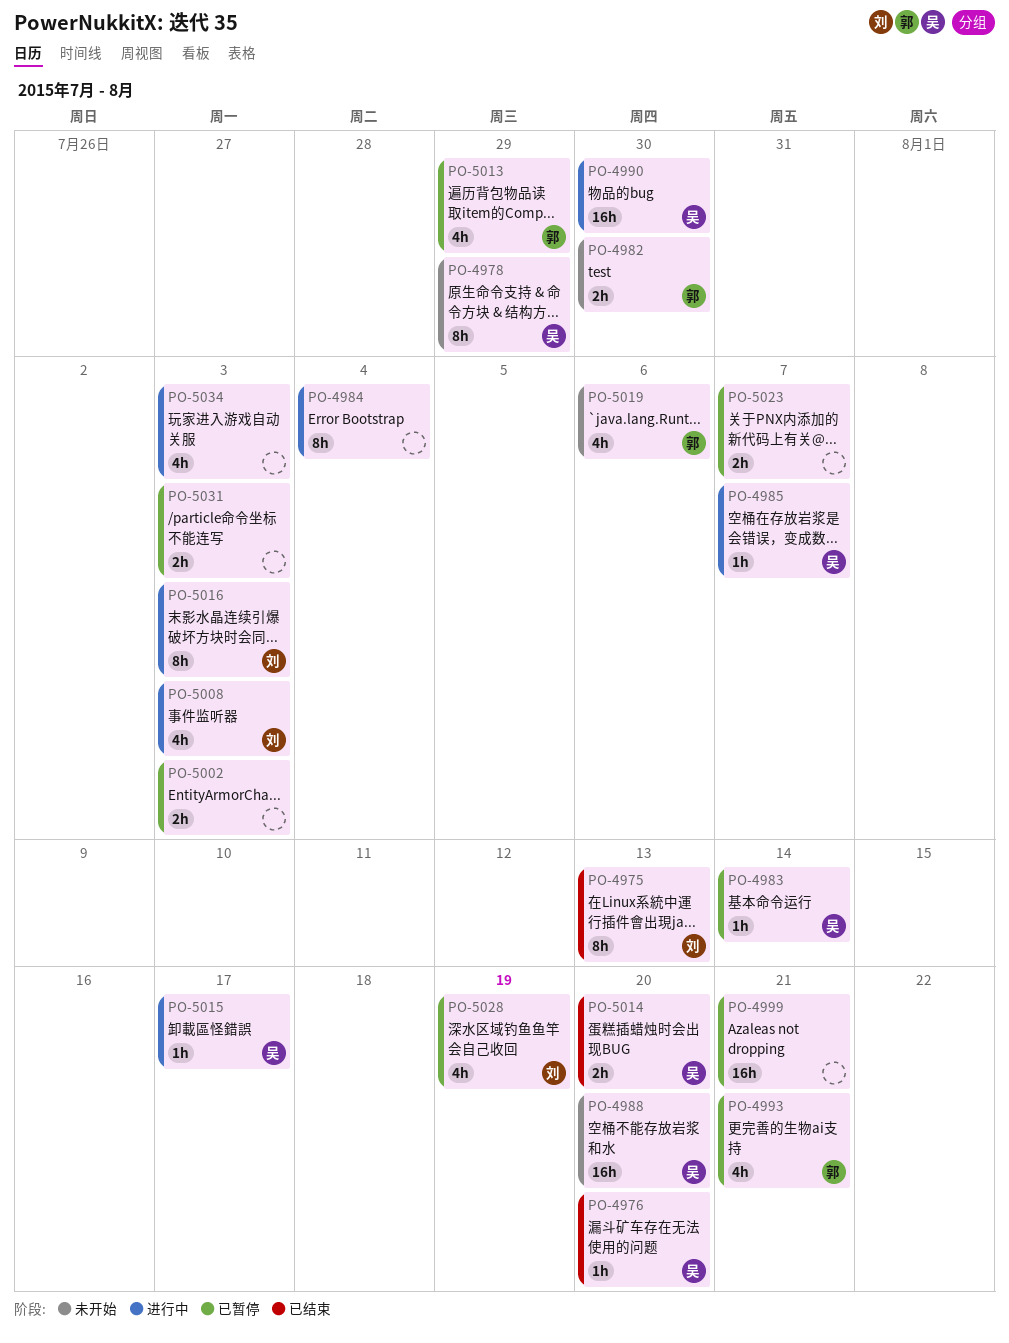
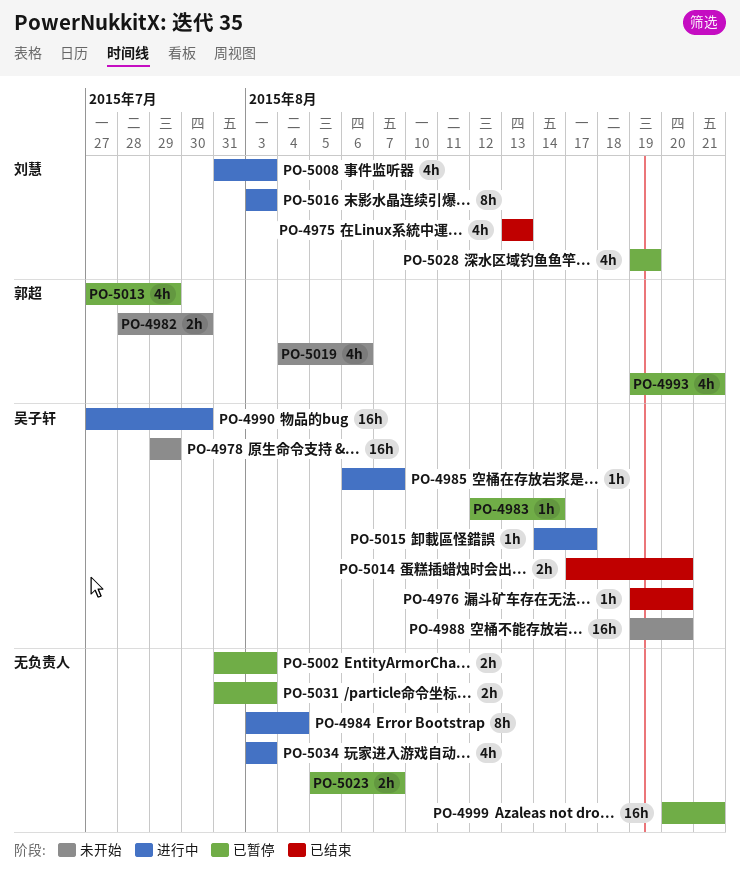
PO-4975, estimate: 8h -> 4h
PO-4978, estimate: 8h -> 16h

